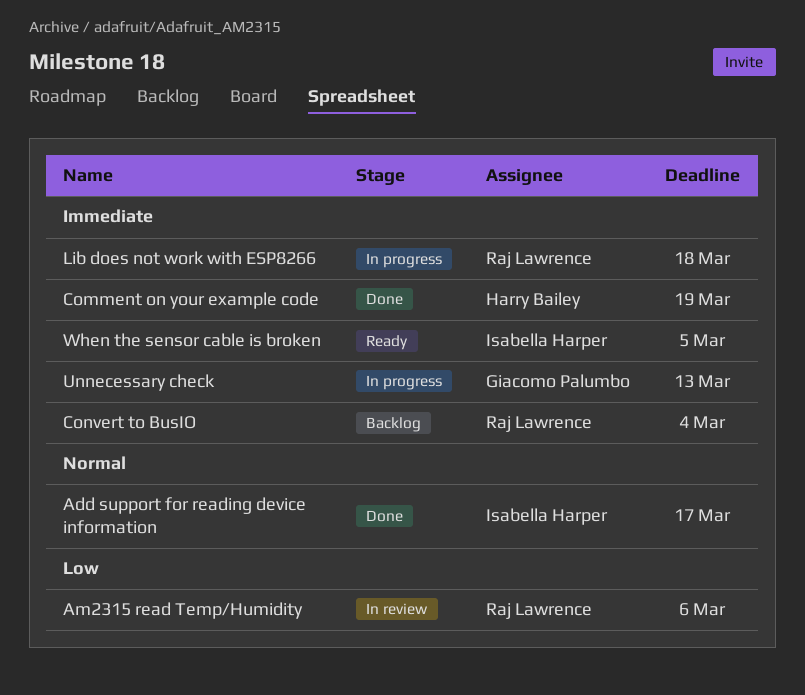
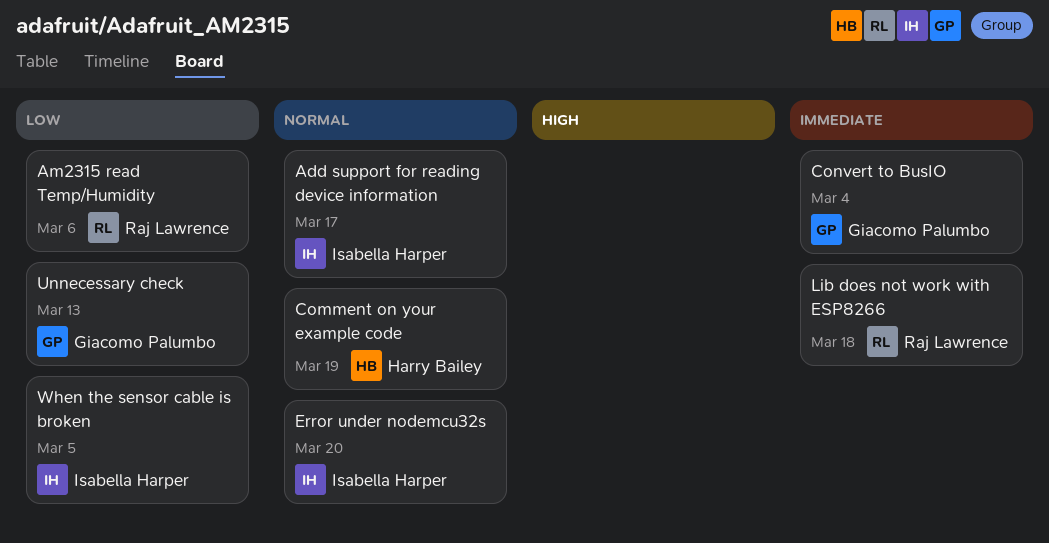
Comment on your example code, priority: Immediate -> Normal
Convert to BusIO, owner: Raj Lawrence -> Giacomo Palumbo
Error under nodemcu32s: none -> present
Unnecessary check, priority: Immediate -> Low
When the sensor cable is broken, priority: Immediate -> Low

